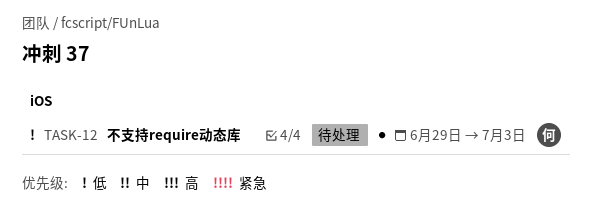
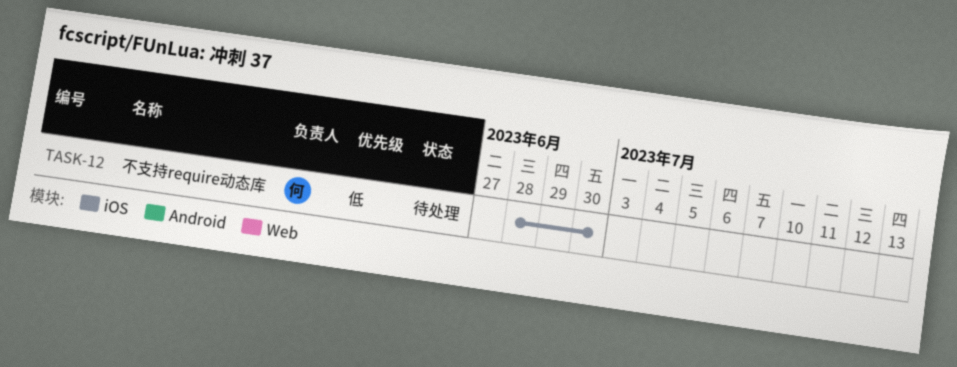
TASK-12, start: Jun 29 -> Jun 28
TASK-12, due: Jul 3 -> Jun 30

